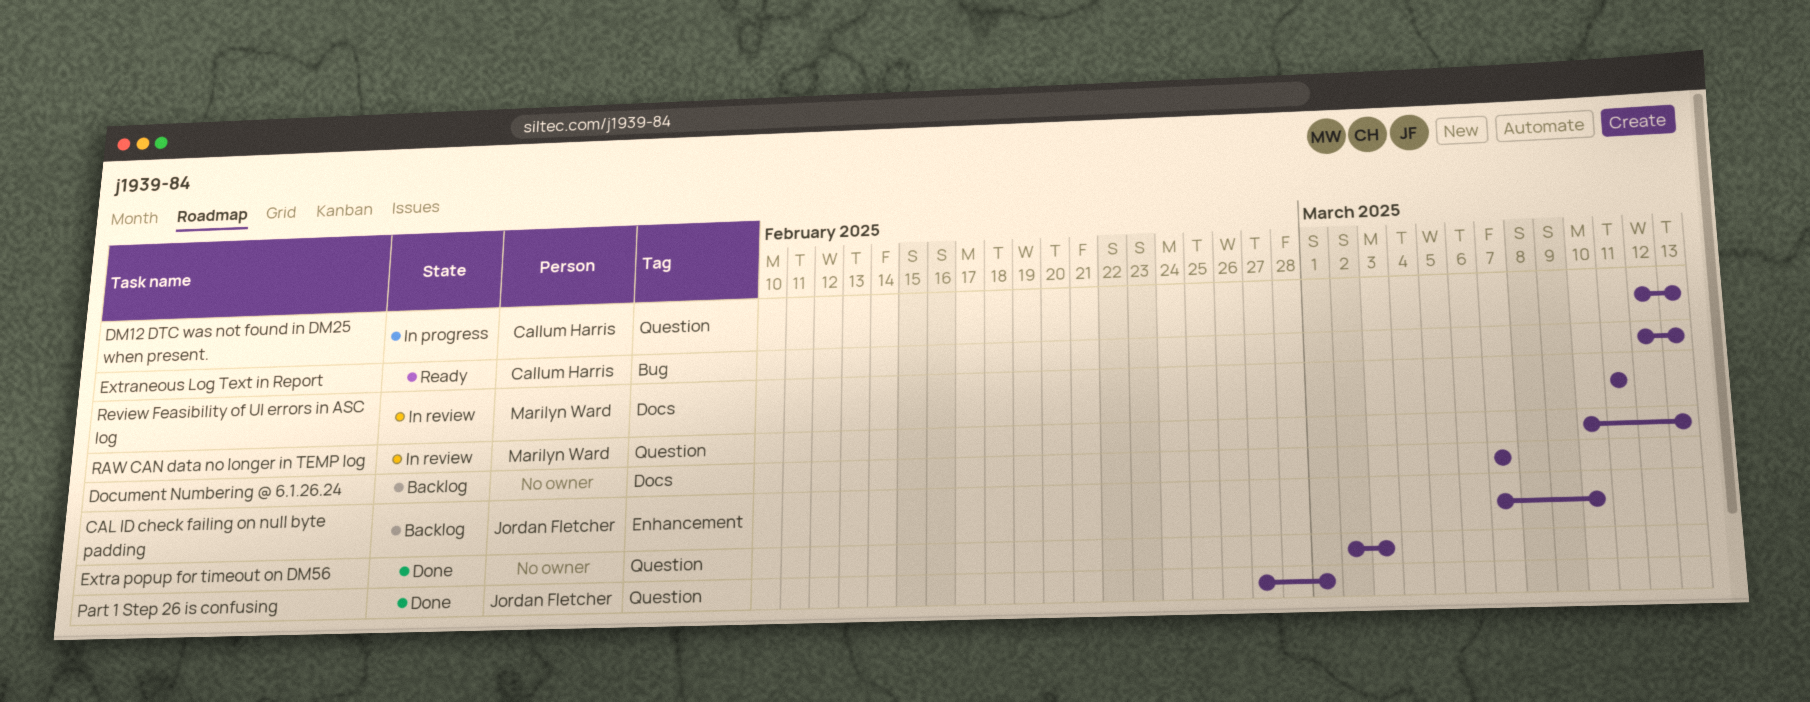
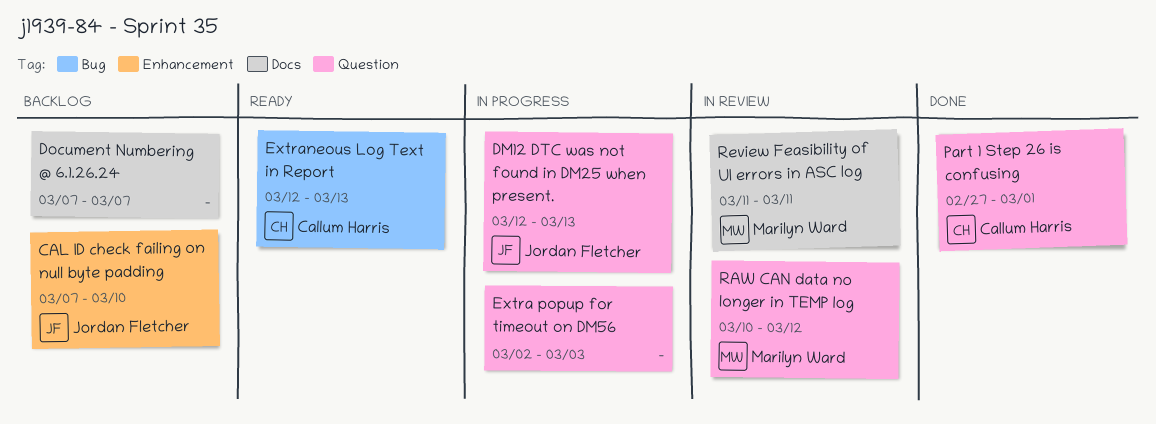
DM12 DTC was not found in DM25 when present., owner: Callum Harris -> Jordan Fletcher
Extra popup for timeout on DM56, status: Done -> In progress
Part 1 Step 26 is confusing, owner: Jordan Fletcher -> Callum Harris
RAW CAN data no longer in TEMP log, due: Mar 13 -> Mar 12

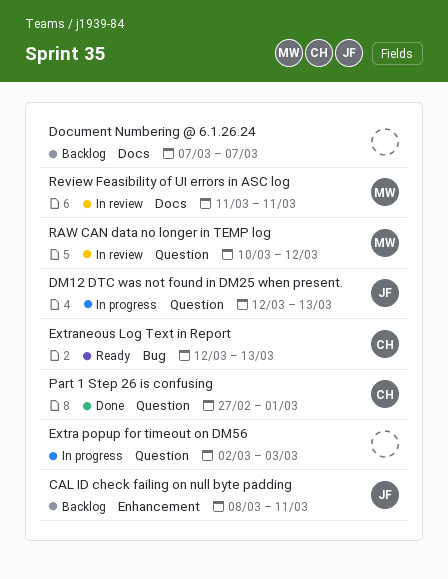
CAL ID check failing on null byte padding, start: Mar 7 -> Mar 8
CAL ID check failing on null byte padding, due: Mar 10 -> Mar 11

